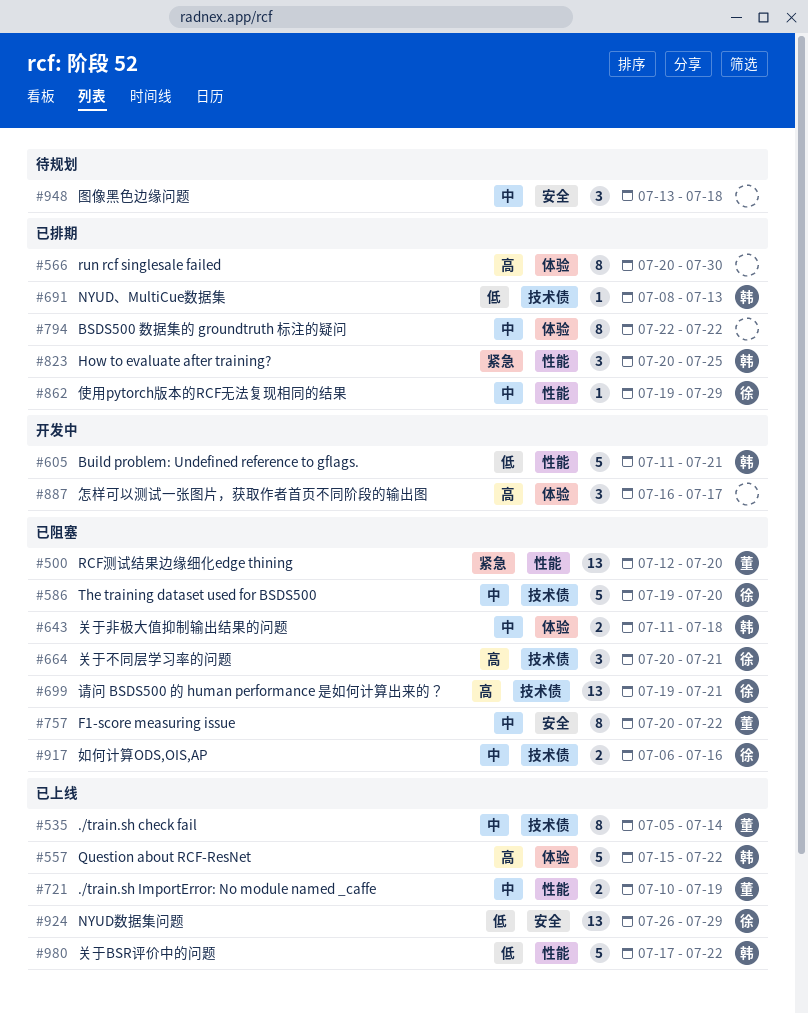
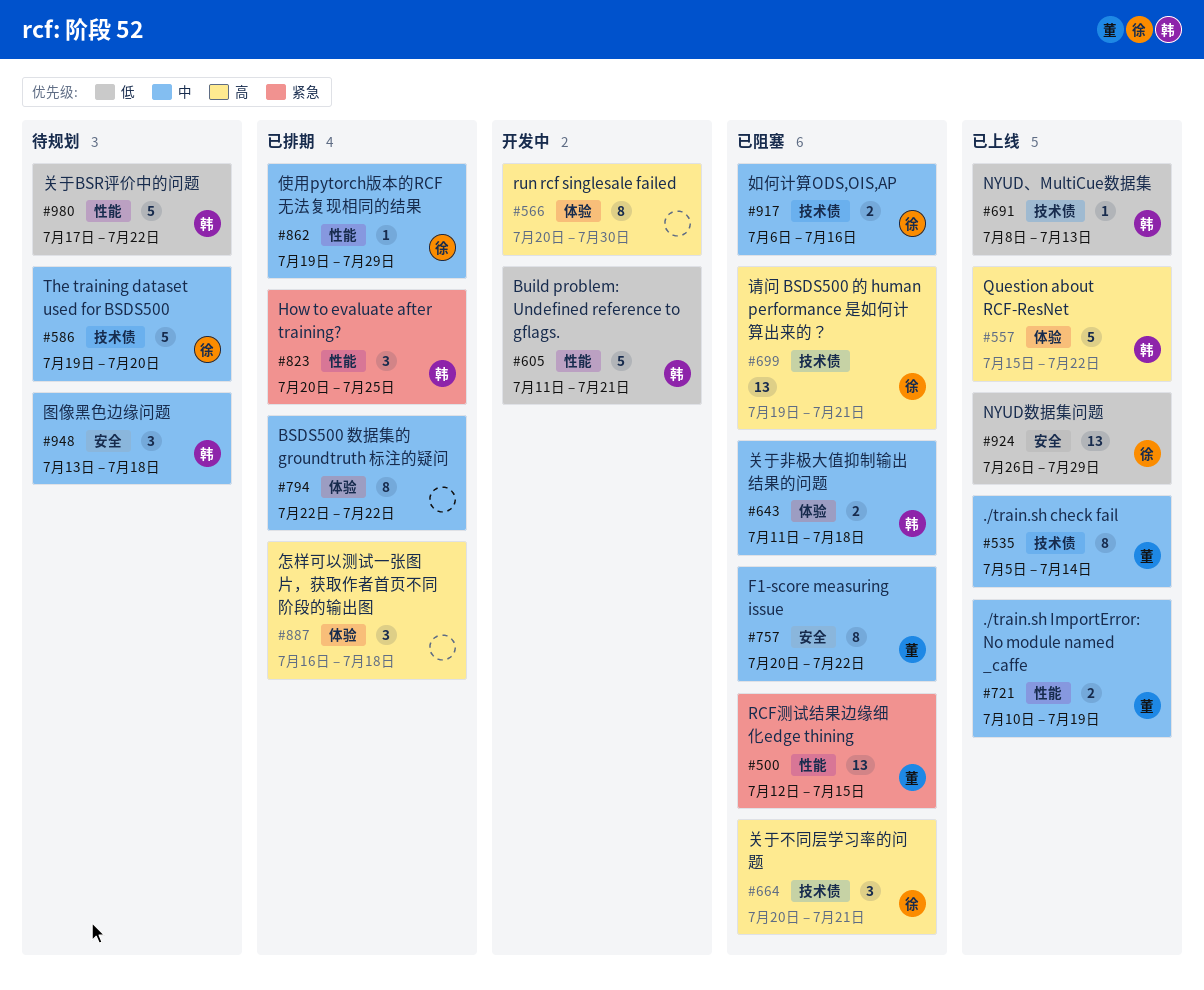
#500, due: Jul 20 -> Jul 15
#566, status: 已排期 -> 开发中
#586, status: 已阻塞 -> 待规划
#691, status: 已排期 -> 已上线
#887, status: 开发中 -> 已排期
#887, due: Jul 17 -> Jul 18
#948, owner: none -> 韩
#980, status: 已上线 -> 待规划

